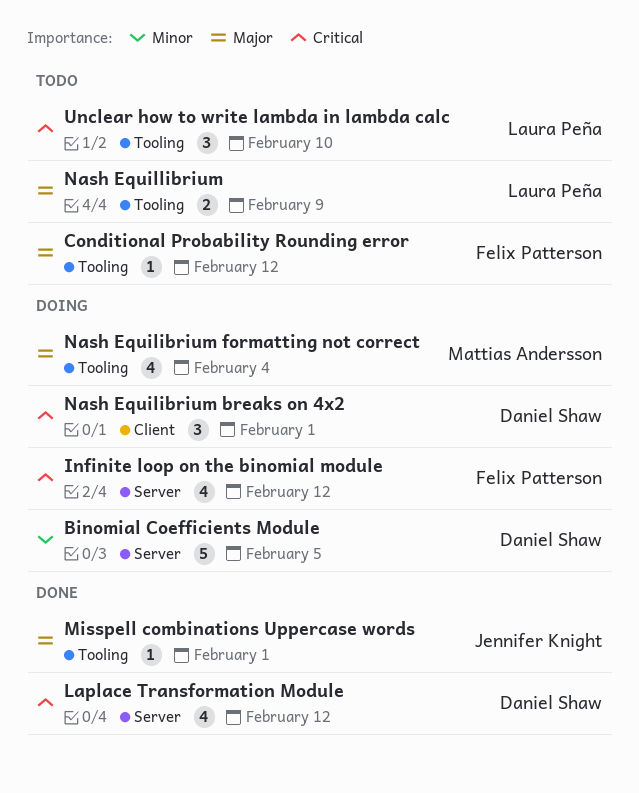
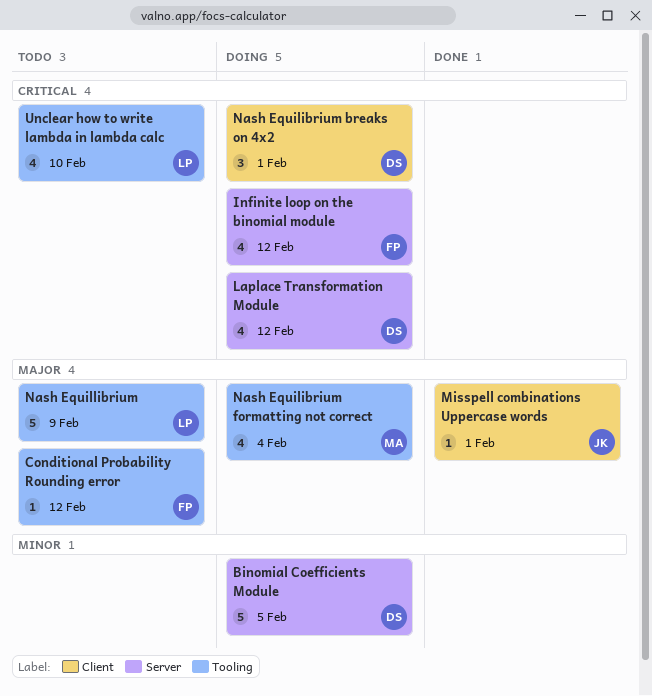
Laplace Transformation Module, status: Done -> Doing
Misspell combinations Uppercase words, label: Tooling -> Client
Nash Equillibrium, estimate: 2 -> 5
Unclear how to write lambda in lambda calc, estimate: 3 -> 4

